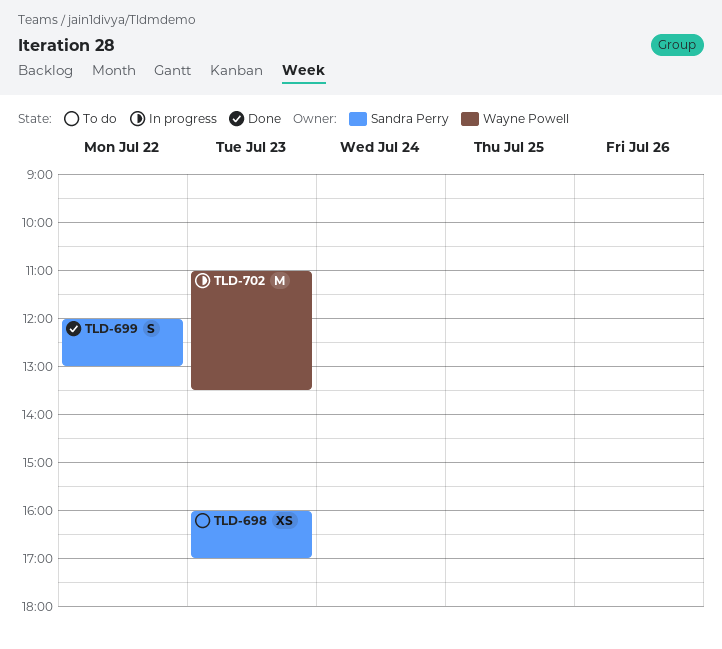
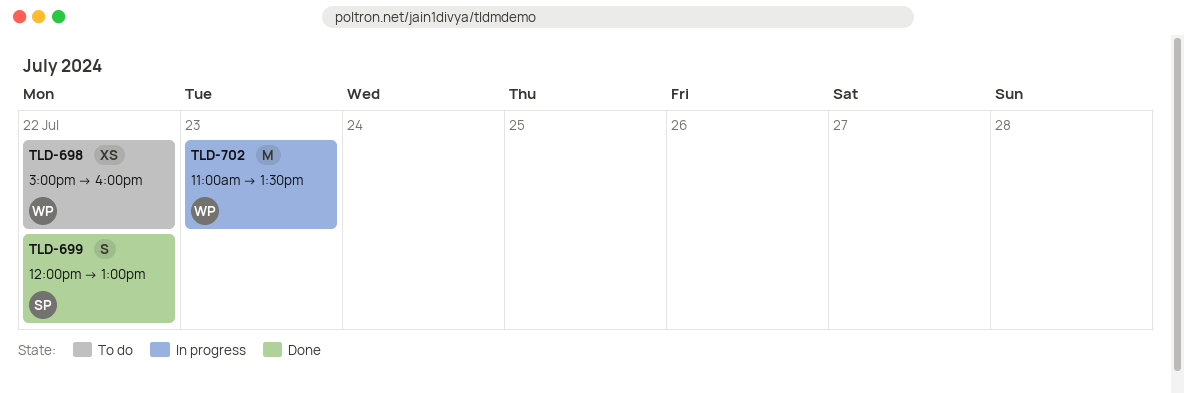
TLD-698, owner: Sandra Perry -> Wayne Powell
TLD-698, day: Jul 23 -> Jul 22
TLD-698, begins: 16:00 -> 15:00
TLD-698, ends: 17:00 -> 16:00

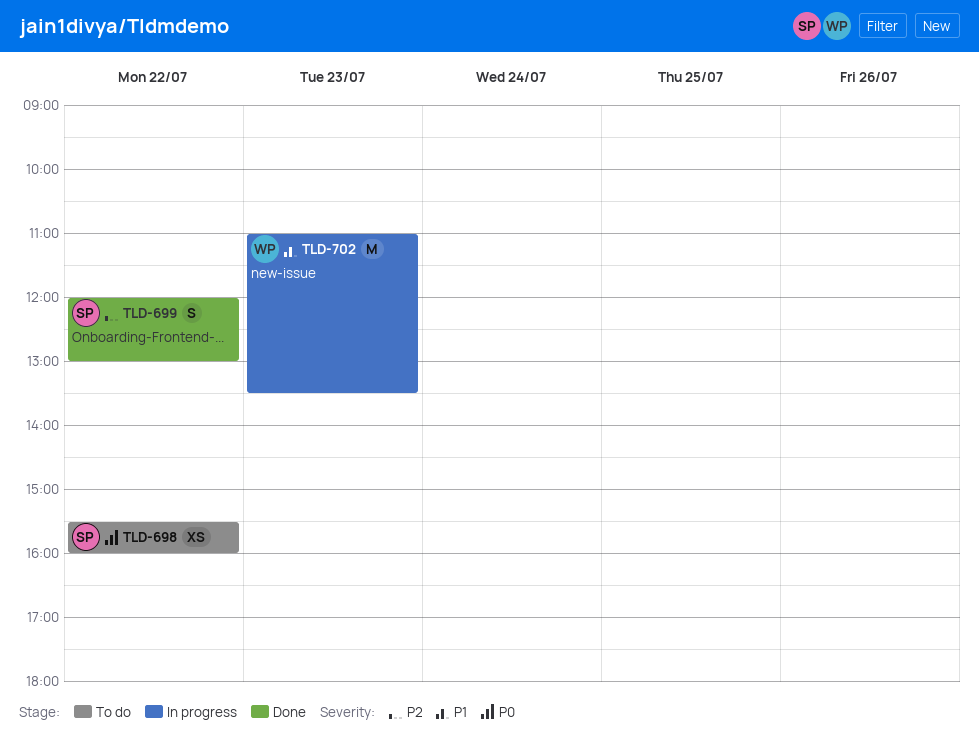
TLD-698, owner: WP -> SP
TLD-698, begins: 15:00 -> 15:30

